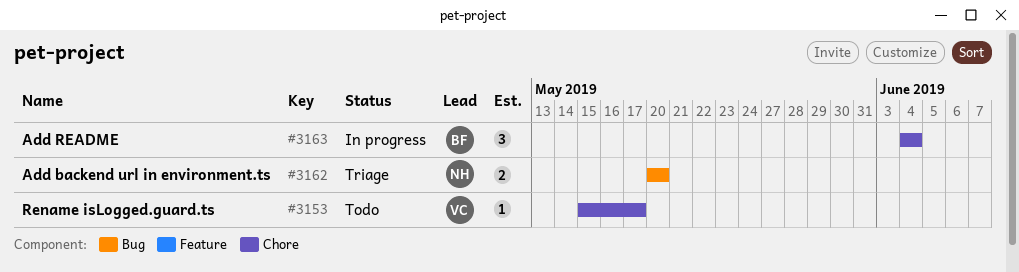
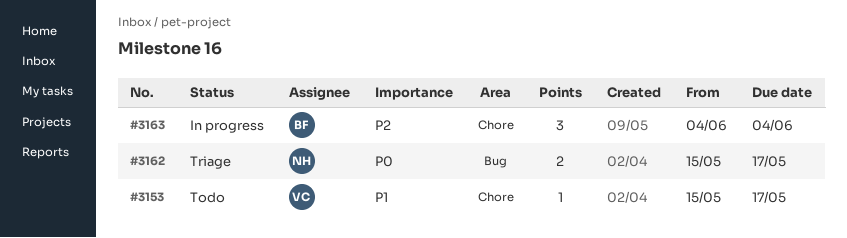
#3162, start: May 20 -> May 15
#3162, due: May 20 -> May 17

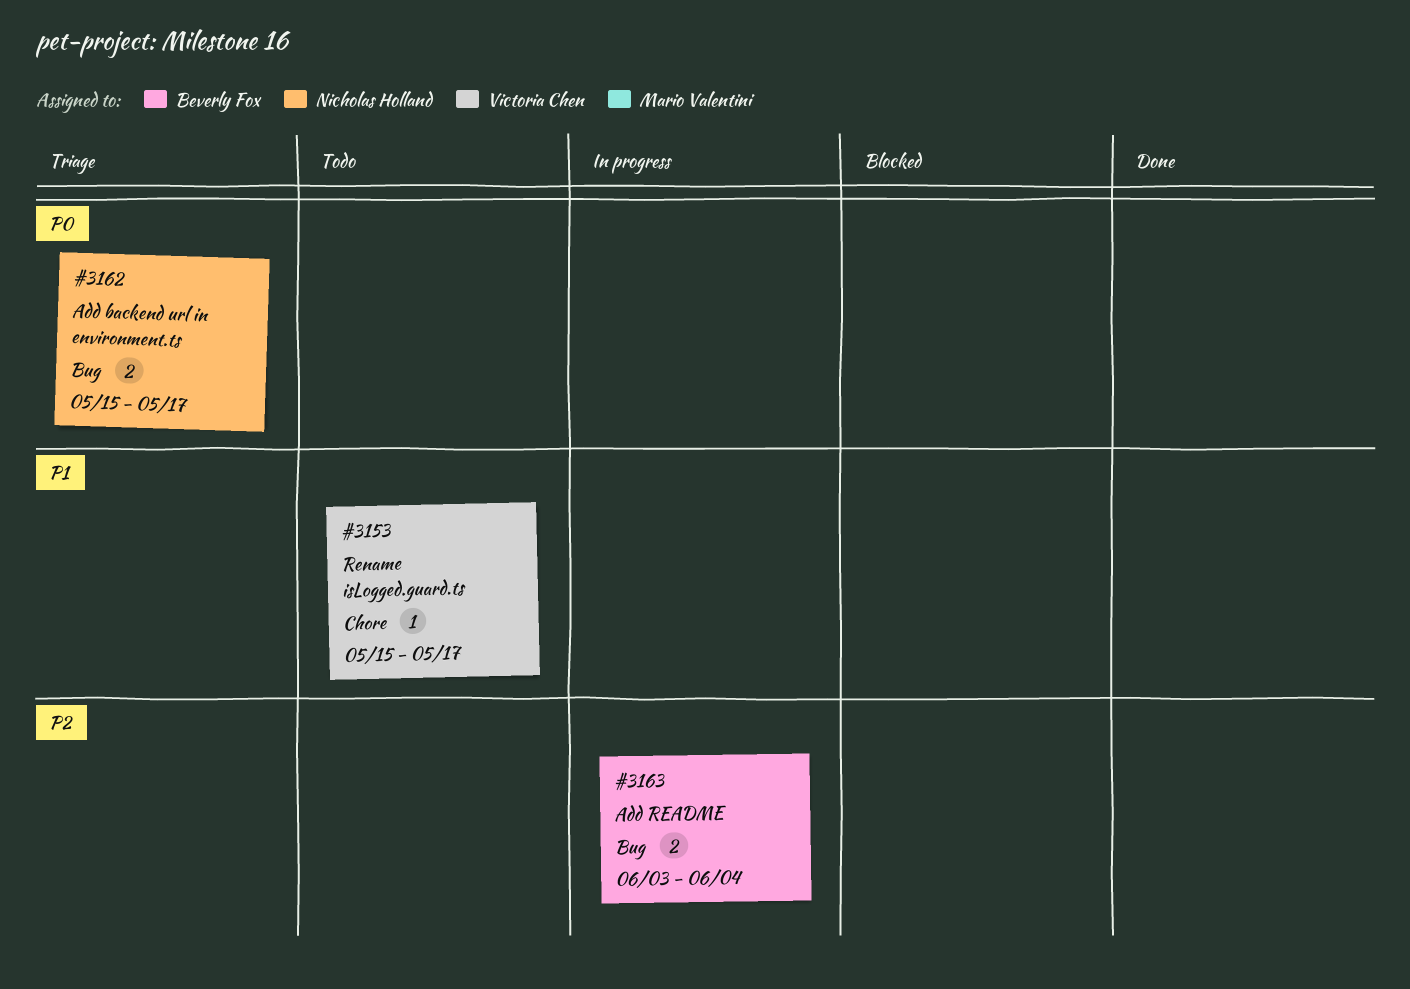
#3163, label: Chore -> Bug
#3163, estimate: 3 -> 2
#3163, start: Jun 4 -> Jun 3

